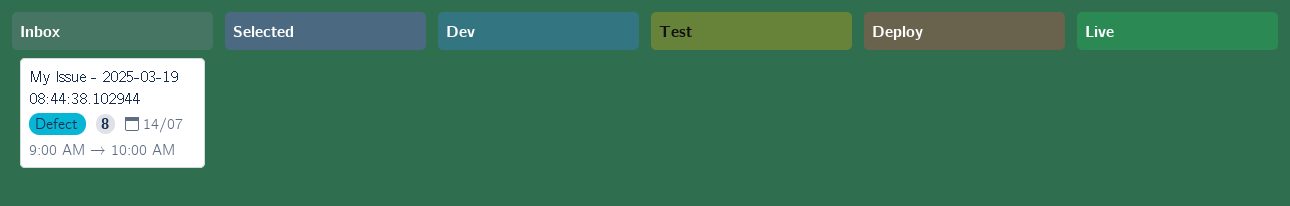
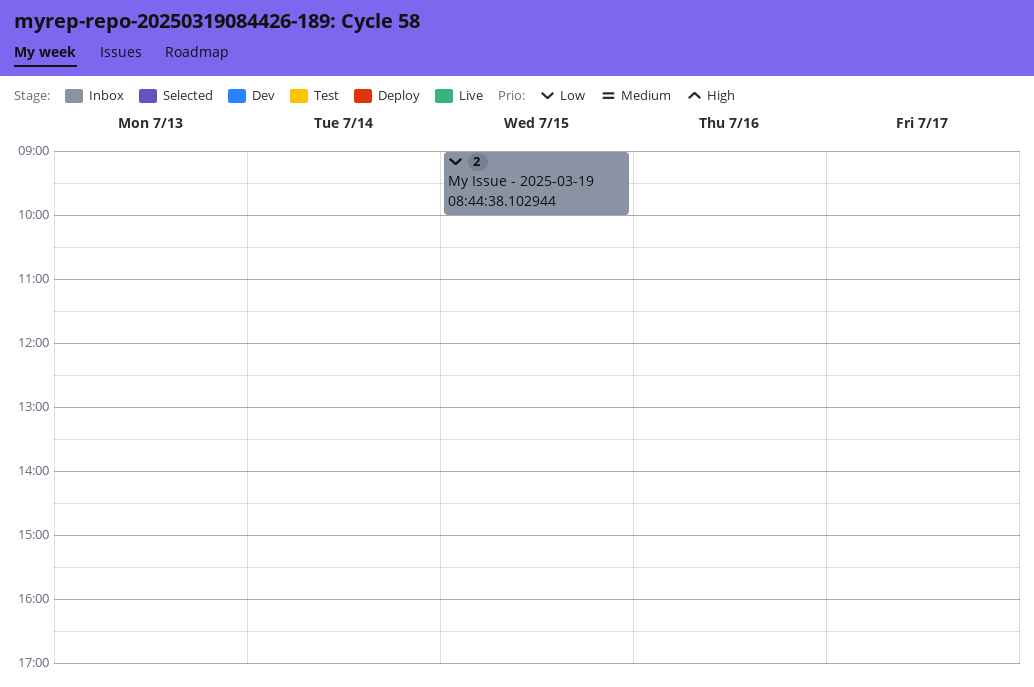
My Issue - 2025-03-19 08:44:38.102944, estimate: 8 -> 2
My Issue - 2025-03-19 08:44:38.102944, day: Jul 14 -> Jul 15

